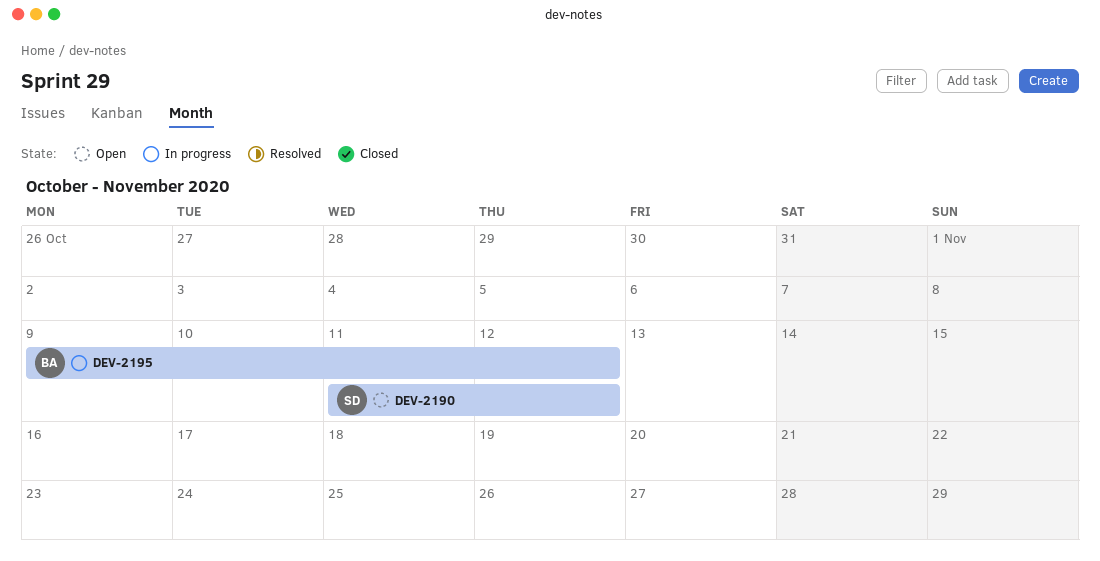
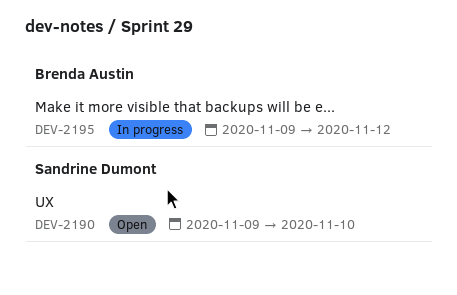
DEV-2190, start: Nov 11 -> Nov 9
DEV-2190, due: Nov 12 -> Nov 10

